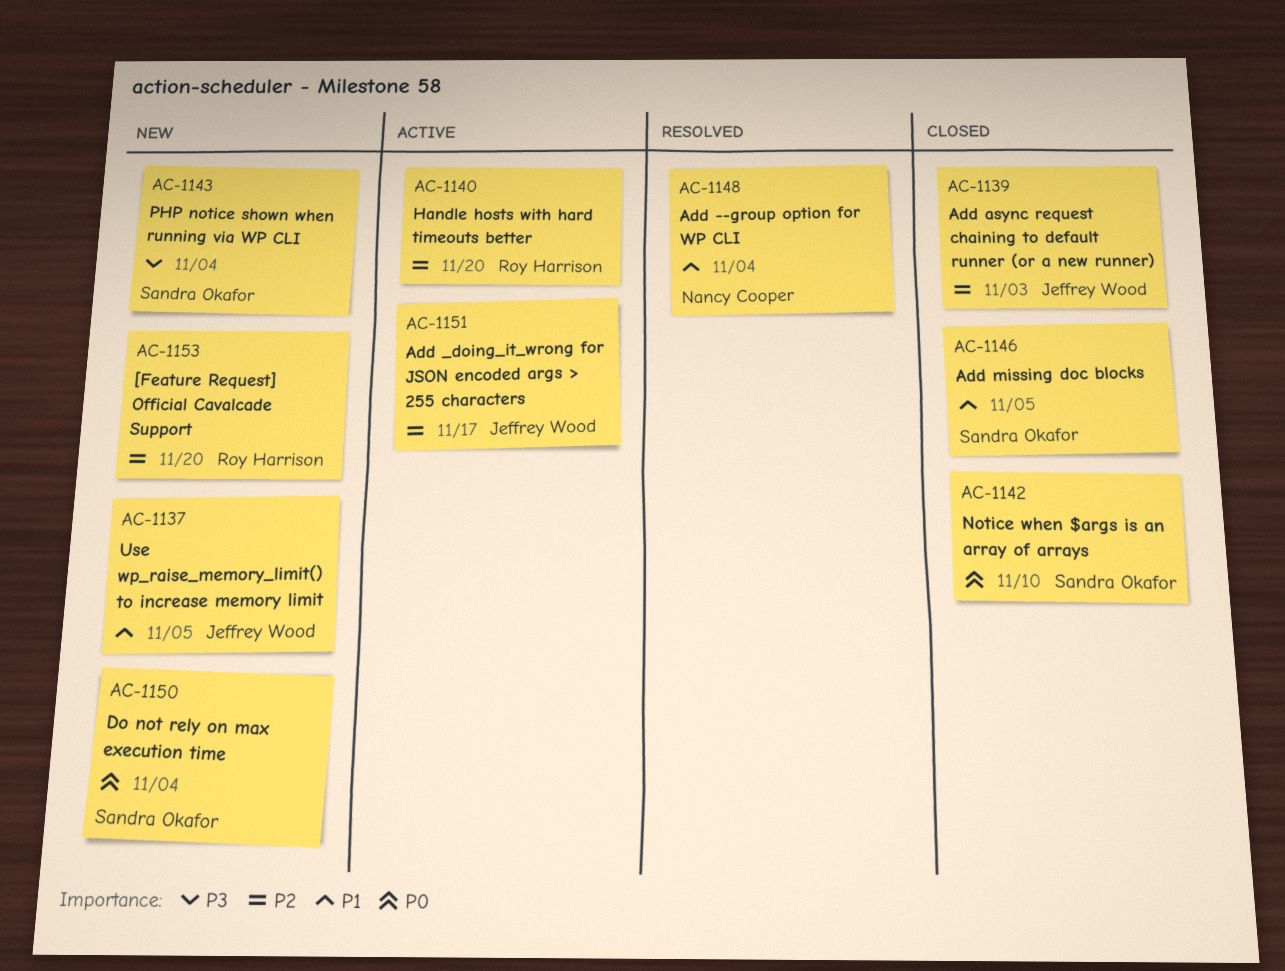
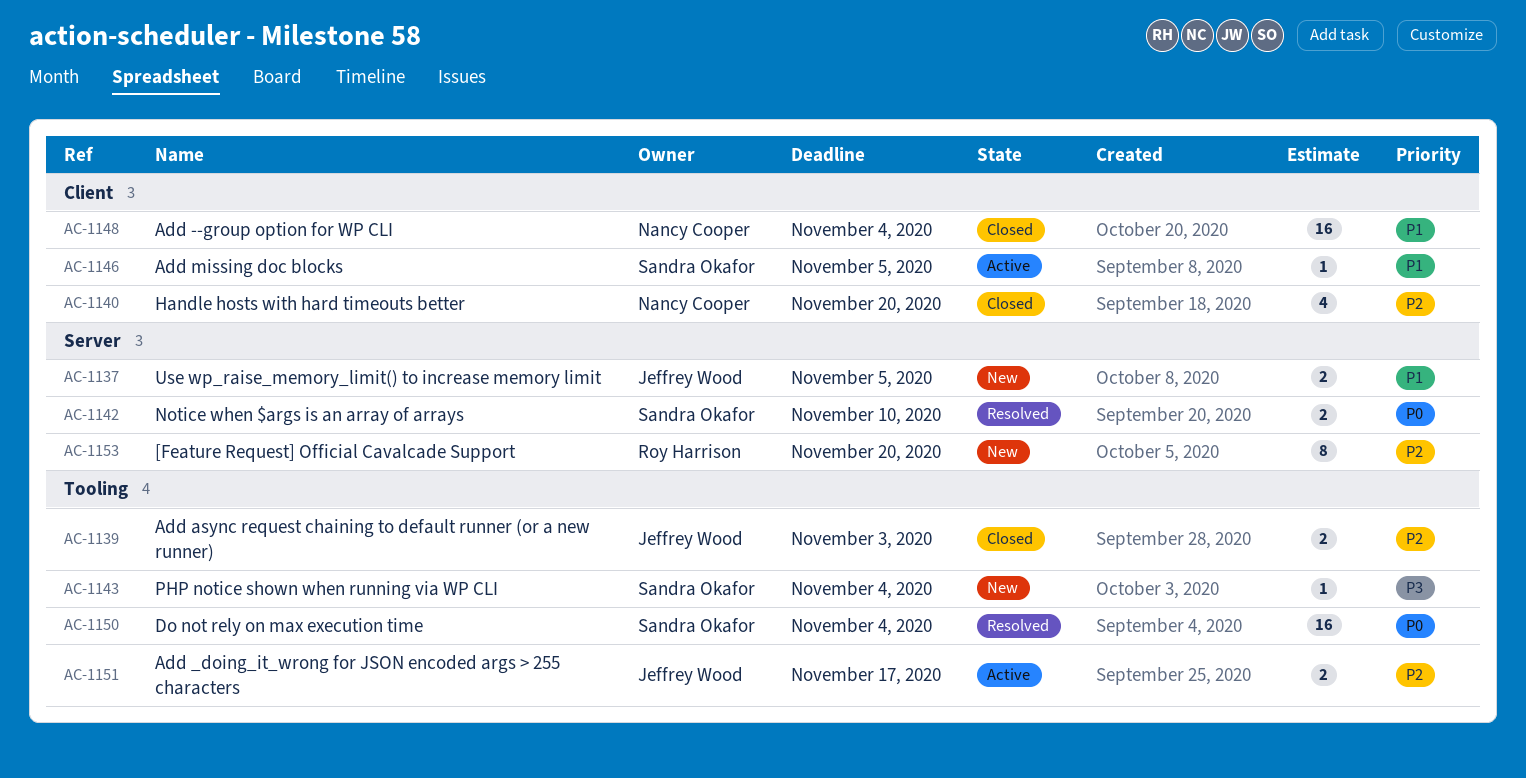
AC-1140, status: Active -> Closed
AC-1140, owner: Roy Harrison -> Nancy Cooper
AC-1142, status: Closed -> Resolved
AC-1146, status: Closed -> Active
AC-1148, status: Resolved -> Closed
AC-1150, status: New -> Resolved

